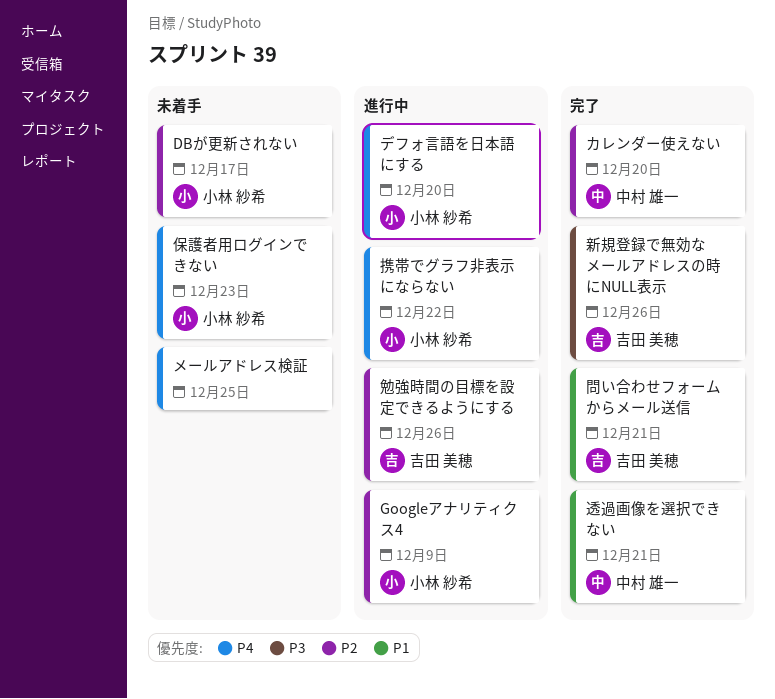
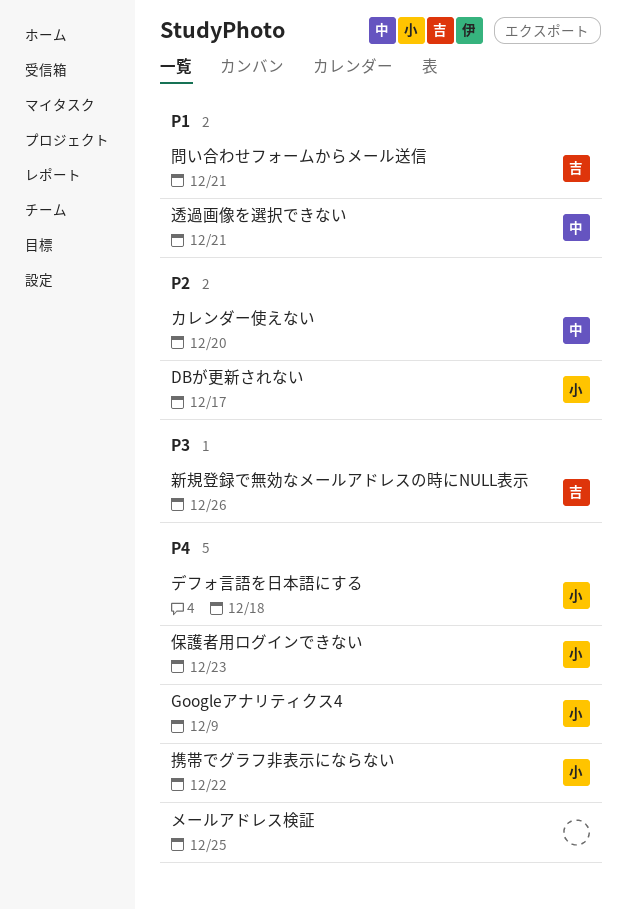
Googleアナリティクス4, priority: P2 -> P4
デフォ言語を日本語にする, due: Dec 20 -> Dec 18
勉強時間の目標を設定できるようにする: present -> none

